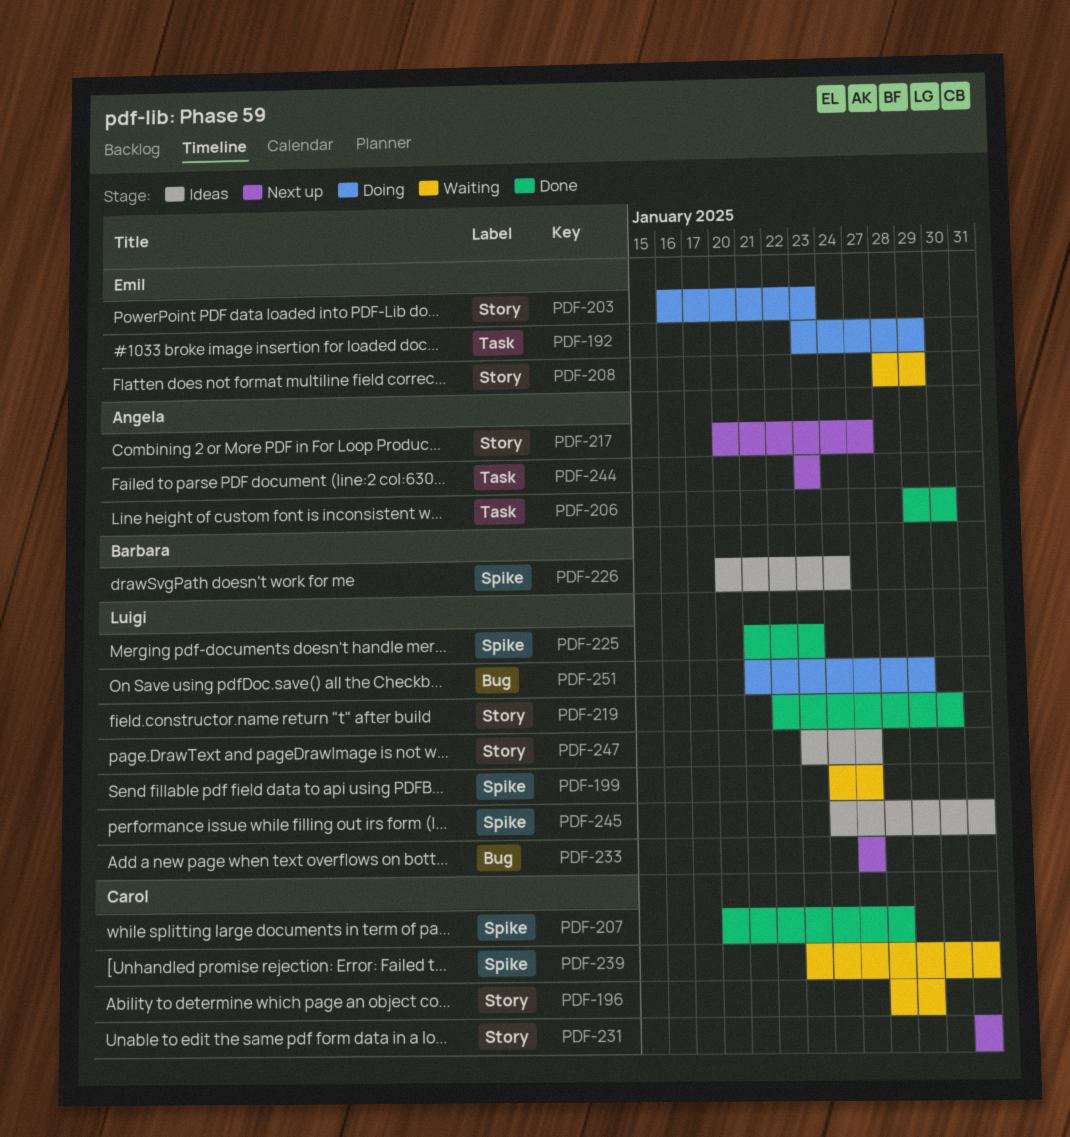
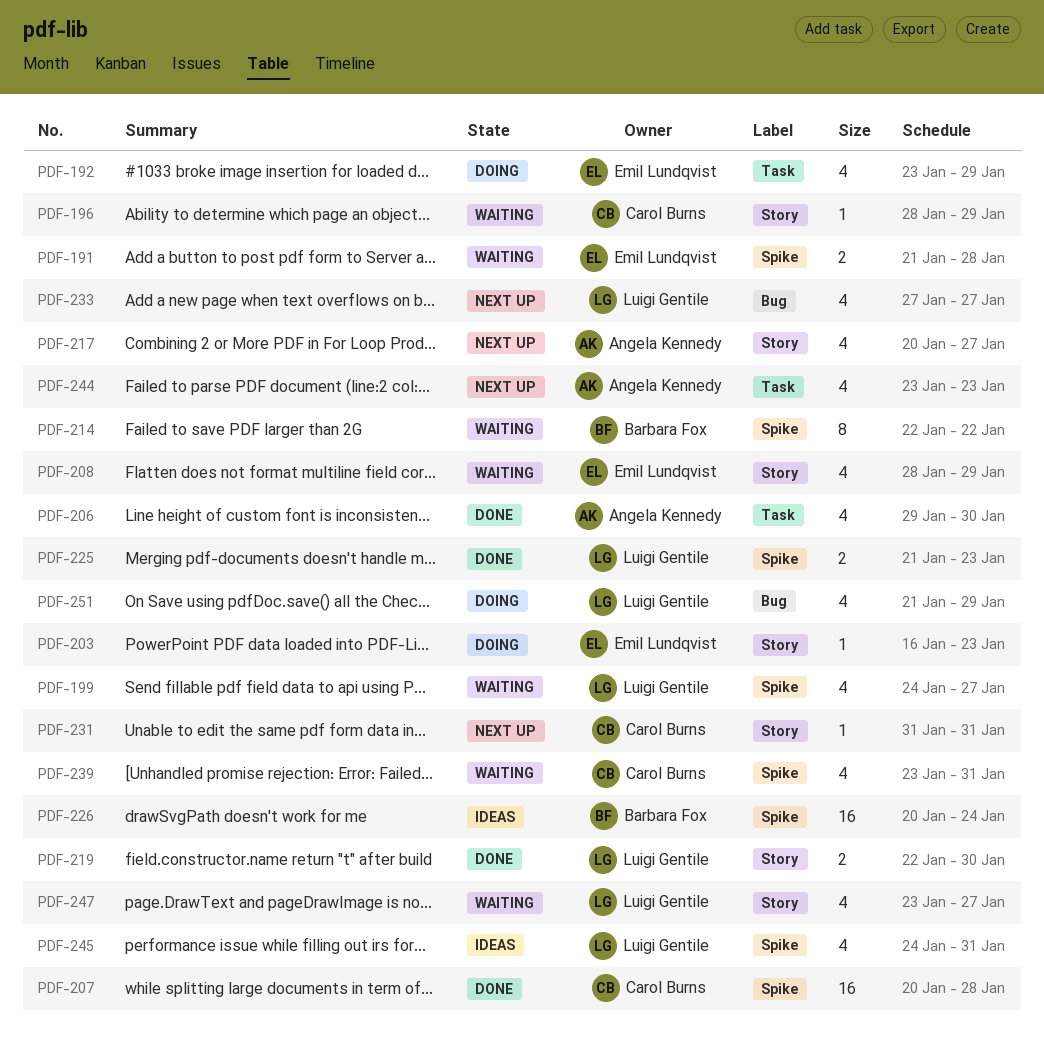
PDF-191: none -> present
PDF-214: none -> present
PDF-247, status: Ideas -> Waiting

